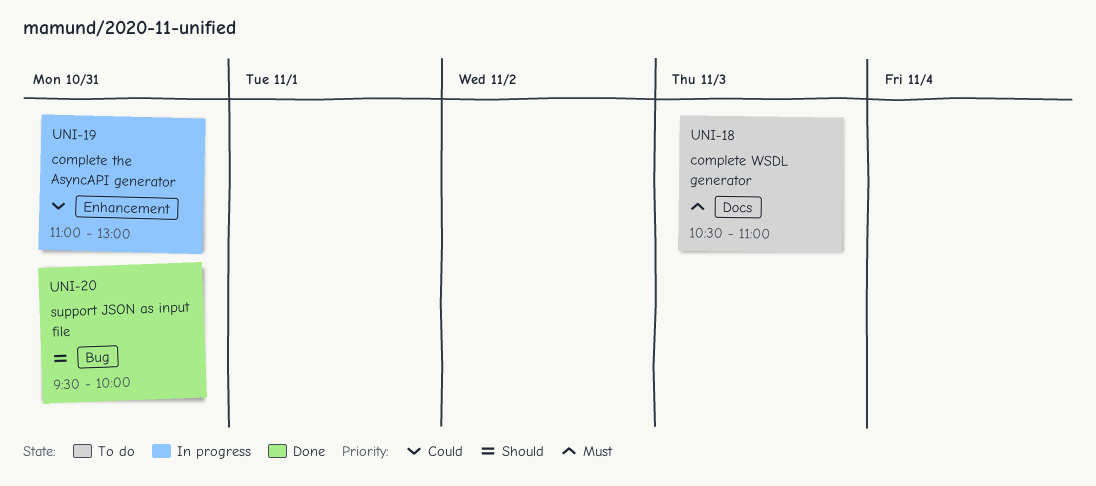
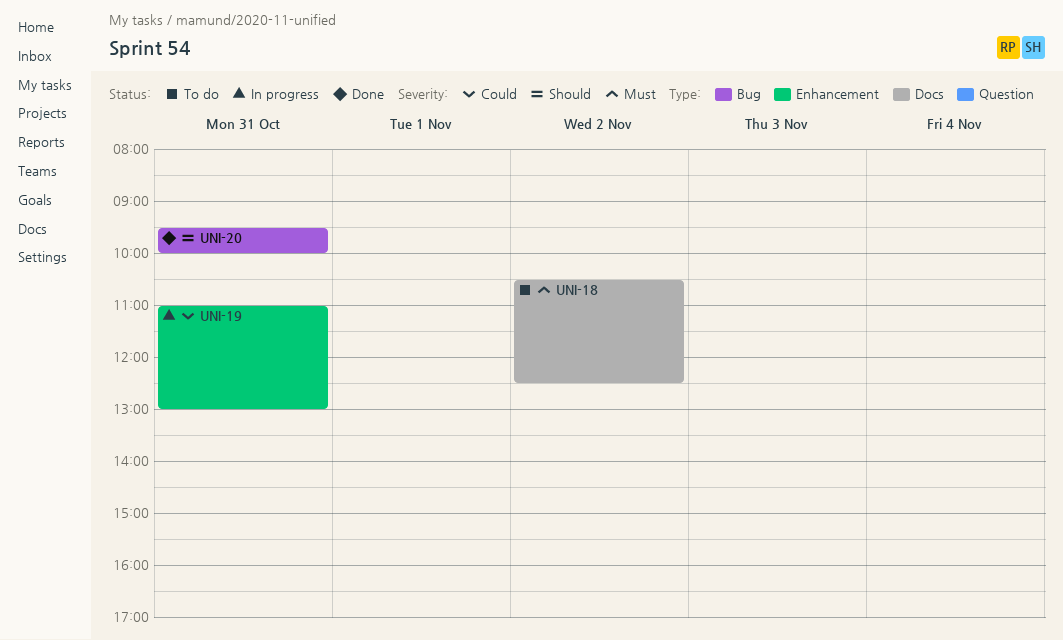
UNI-18, day: Nov 3 -> Nov 2
UNI-18, ends: 11:00 -> 12:30

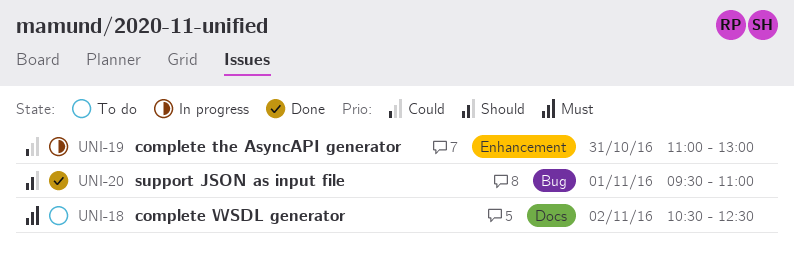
UNI-20, day: Oct 31 -> Nov 1
UNI-20, ends: 10:00 -> 11:00

